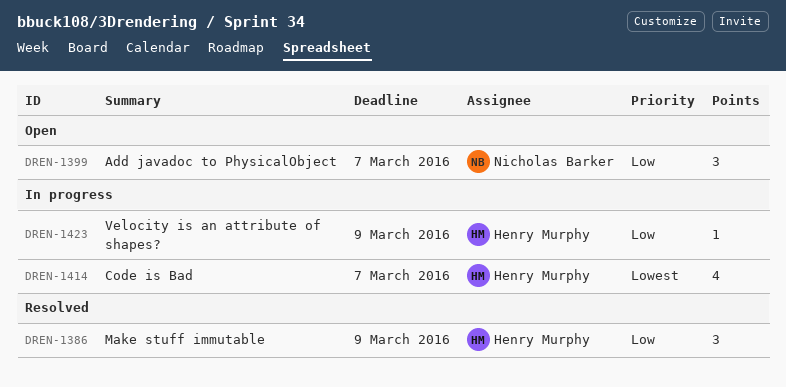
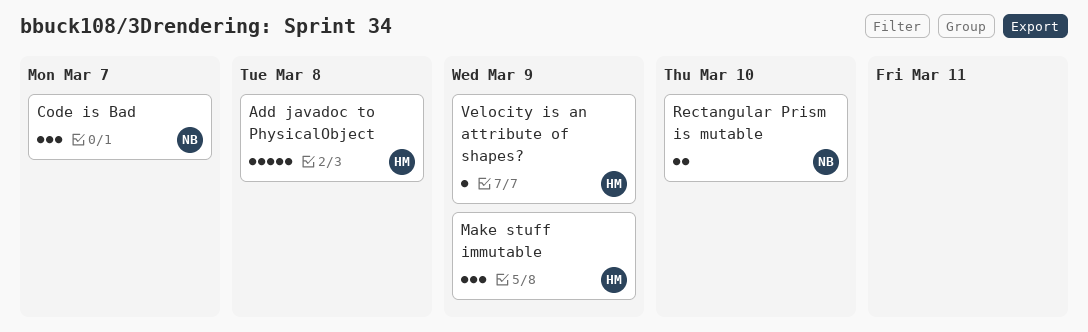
Add javadoc to PhysicalObject, owner: Nicholas Barker -> Henry Murphy
Add javadoc to PhysicalObject, estimate: 3 -> 5
Add javadoc to PhysicalObject, due: Mar 7 -> Mar 8
Code is Bad, owner: Henry Murphy -> Nicholas Barker
Code is Bad, estimate: 4 -> 3
Rectangular Prism is mutable: none -> present

